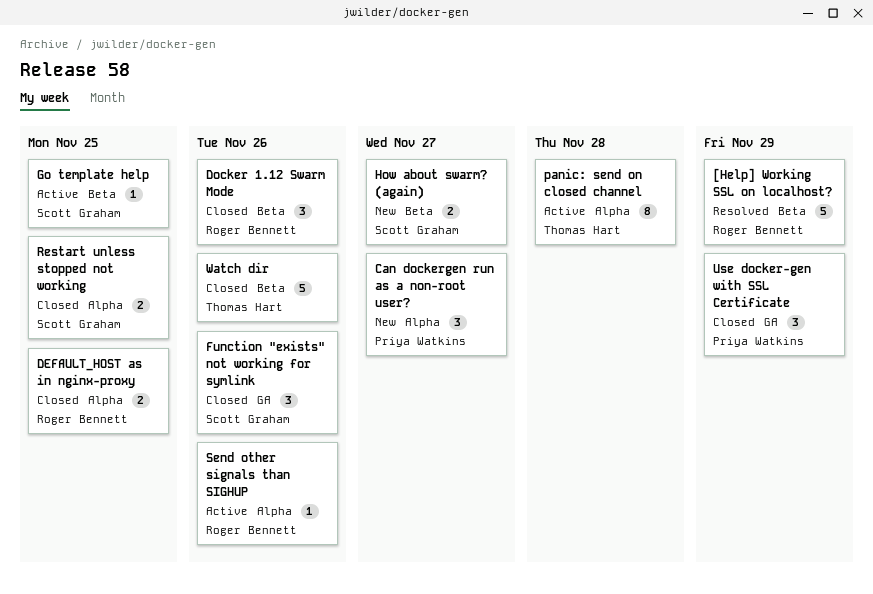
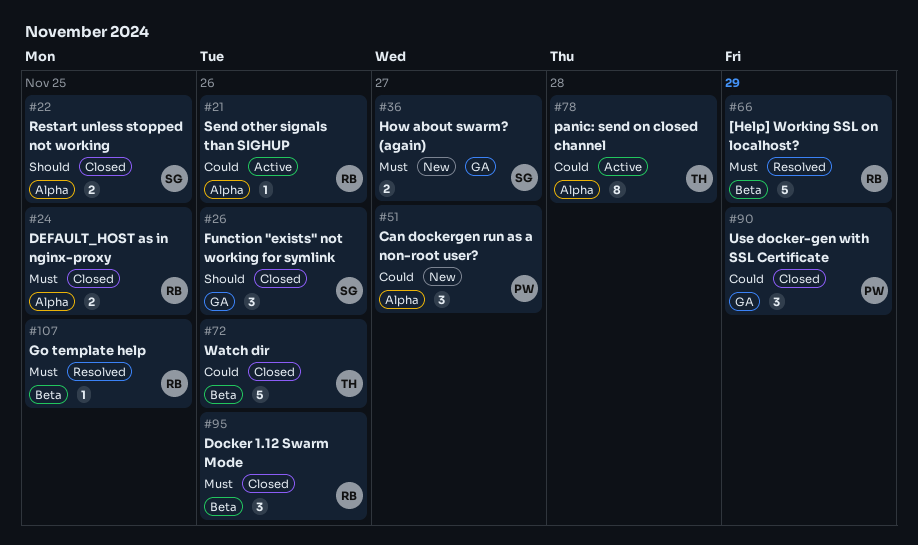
Go template help, status: Active -> Resolved
Go template help, owner: Scott Graham -> Roger Bennett
How about swarm? (again), label: Beta -> GA

